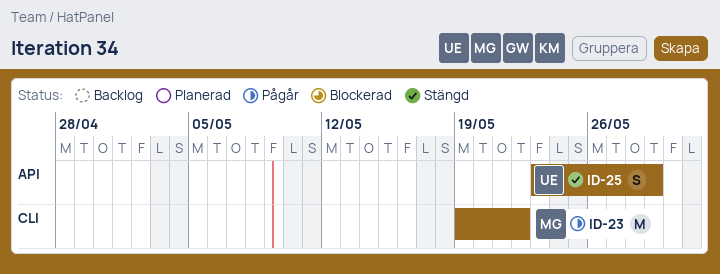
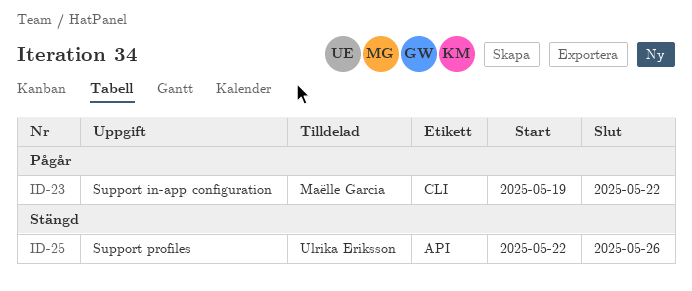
ID-25, start: May 23 -> May 22
ID-25, due: May 29 -> May 26

